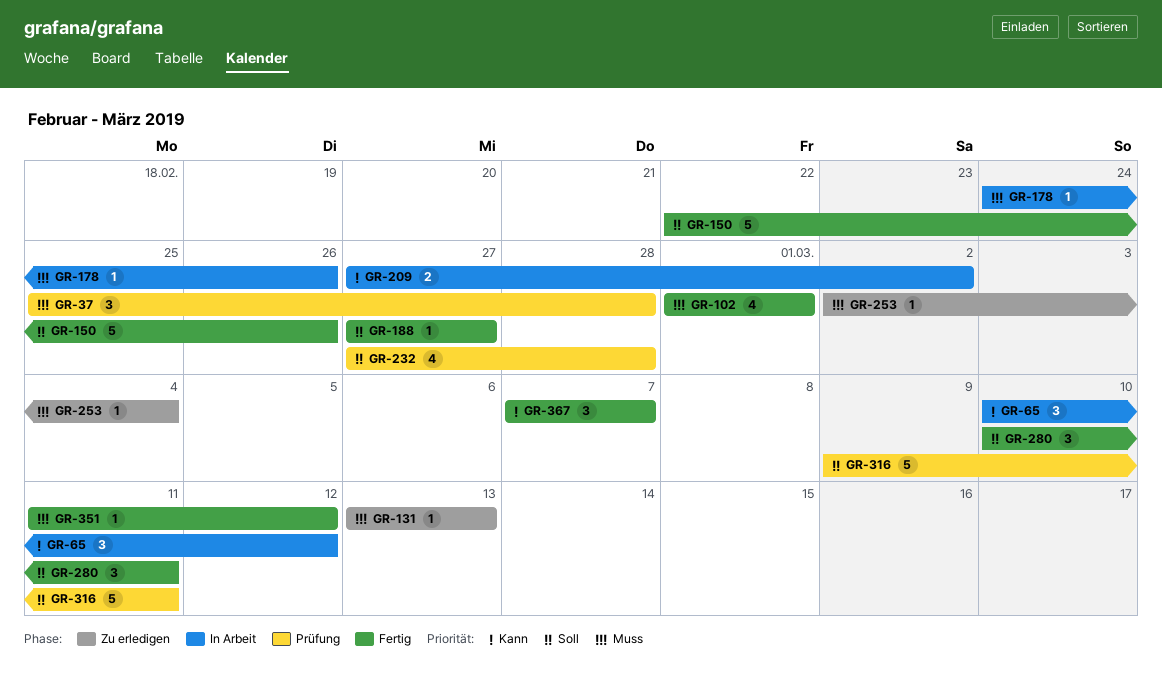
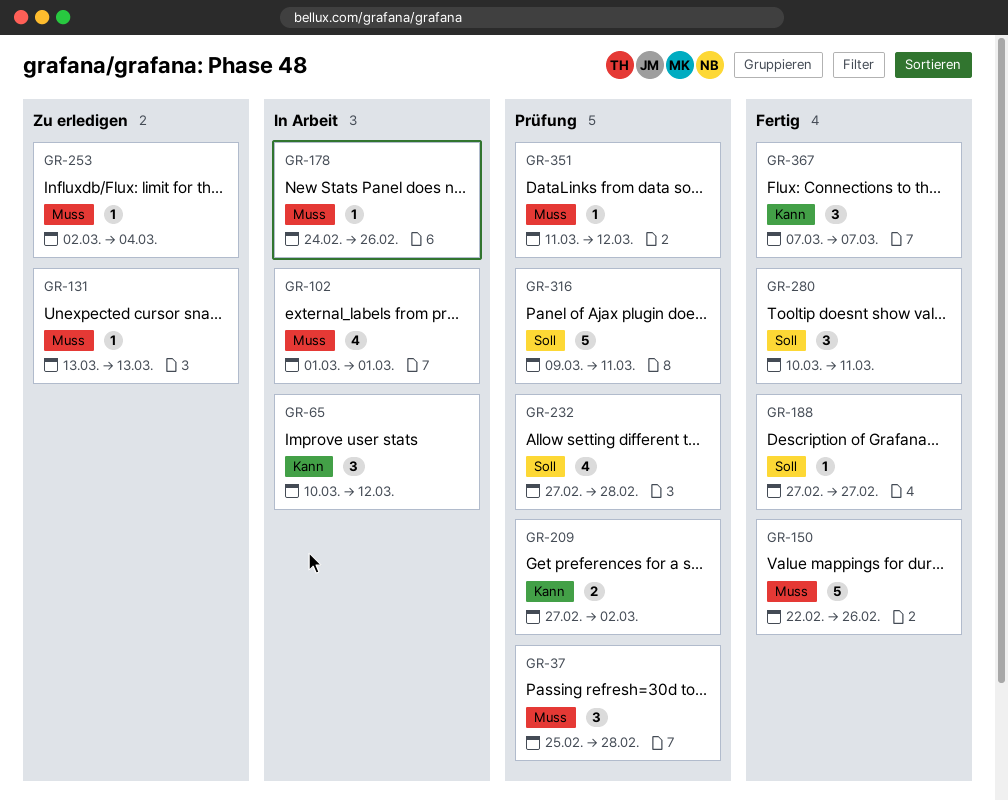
GR-102, status: Fertig -> In Arbeit
GR-150, priority: Soll -> Muss
GR-209, status: In Arbeit -> Prüfung
GR-351, status: Fertig -> Prüfung

